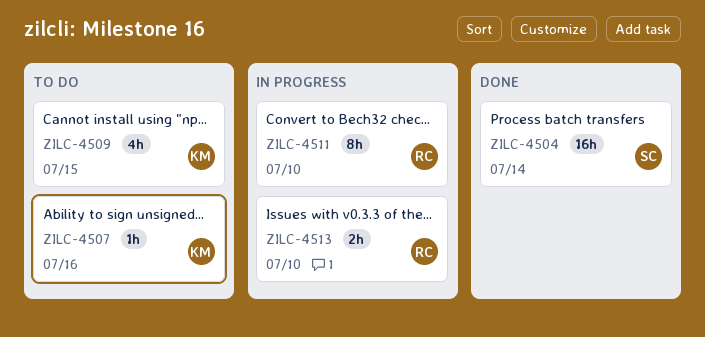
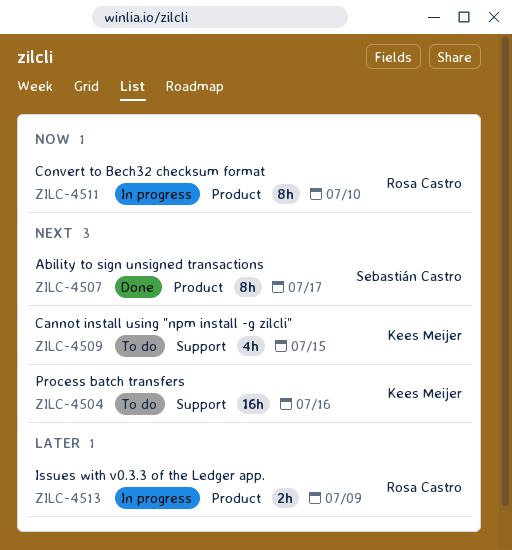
ZILC-4504, status: Done -> To do
ZILC-4504, owner: Sebastián Castro -> Kees Meijer
ZILC-4504, due: Jul 14 -> Jul 16
ZILC-4507, status: To do -> Done
ZILC-4507, owner: Kees Meijer -> Sebastián Castro
ZILC-4507, estimate: 1h -> 8h
ZILC-4507, due: Jul 16 -> Jul 17
ZILC-4513, due: Jul 10 -> Jul 9

